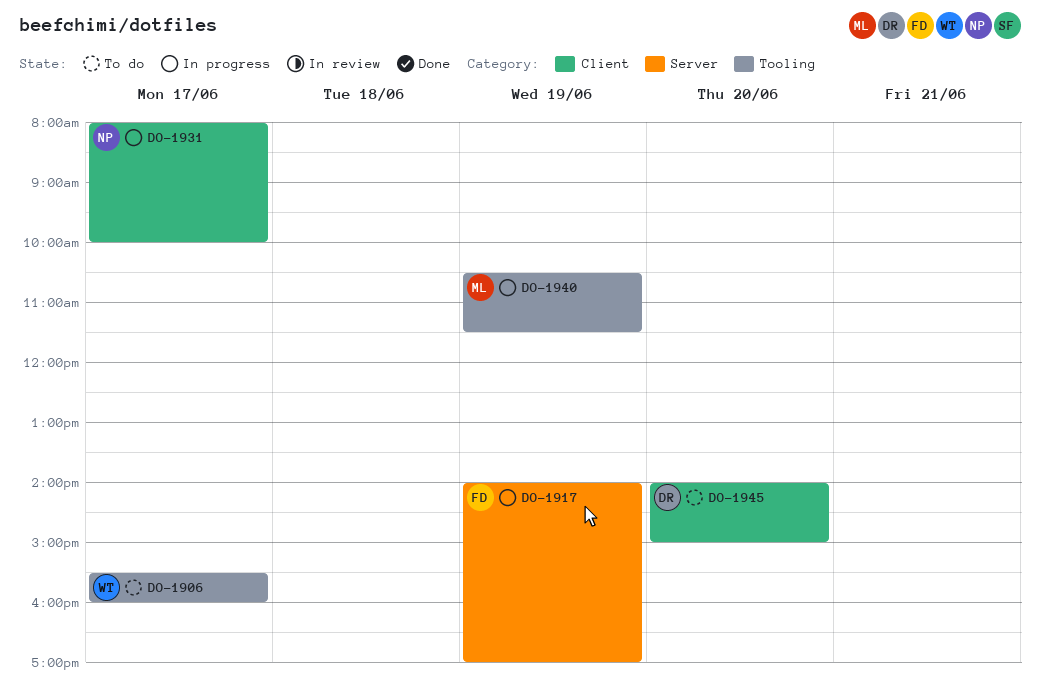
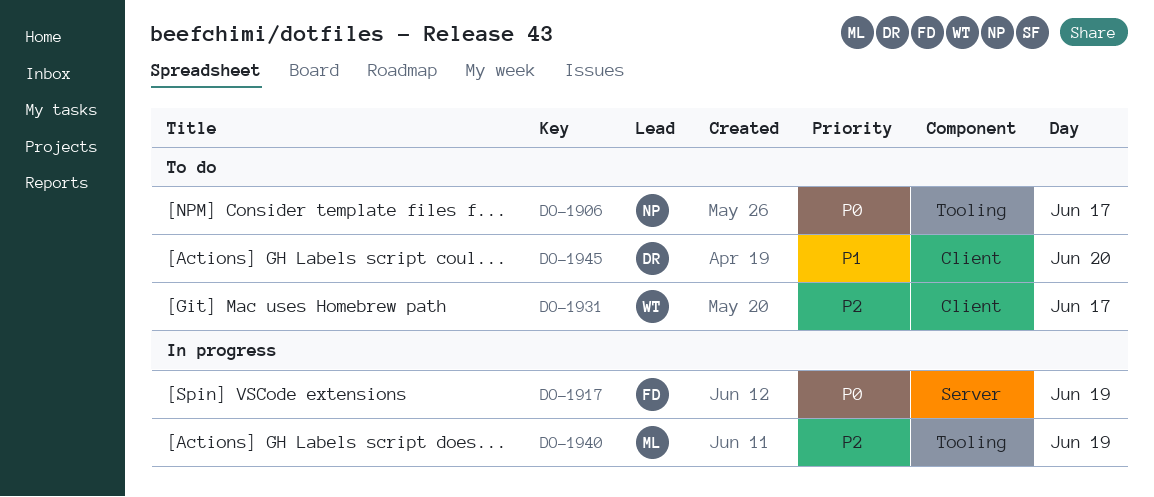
DO-1906, owner: WT -> NP
DO-1931, status: In progress -> To do
DO-1931, owner: NP -> WT

